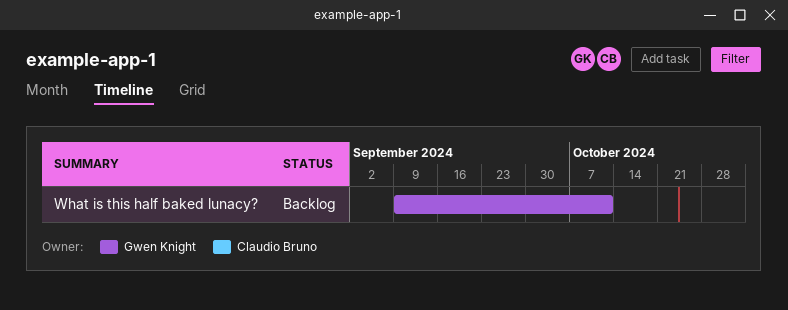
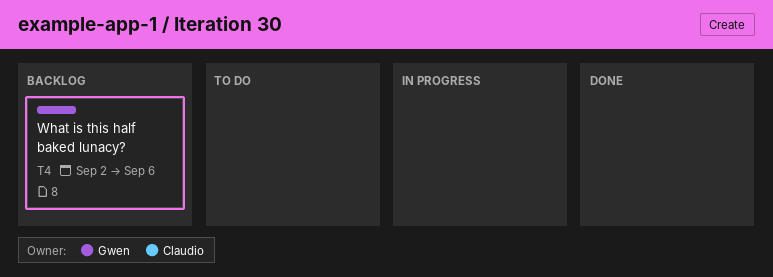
What is this half baked lunacy?, start: Sep 9 -> Sep 2
What is this half baked lunacy?, due: Oct 11 -> Sep 6

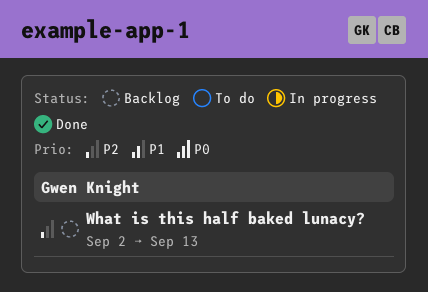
What is this half baked lunacy?, due: Sep 6 -> Sep 13

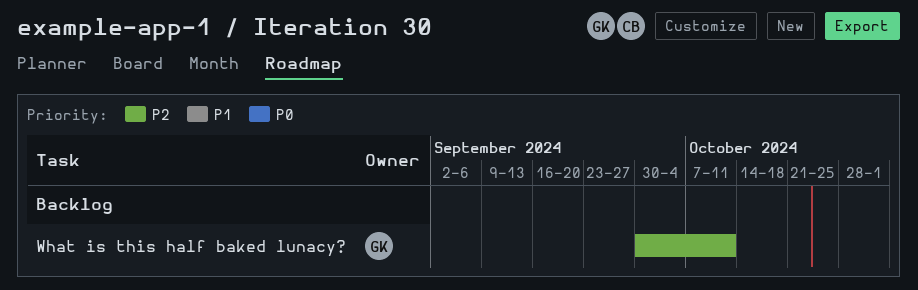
What is this half baked lunacy?, start: Sep 2 -> Sep 30
What is this half baked lunacy?, due: Sep 13 -> Oct 11

